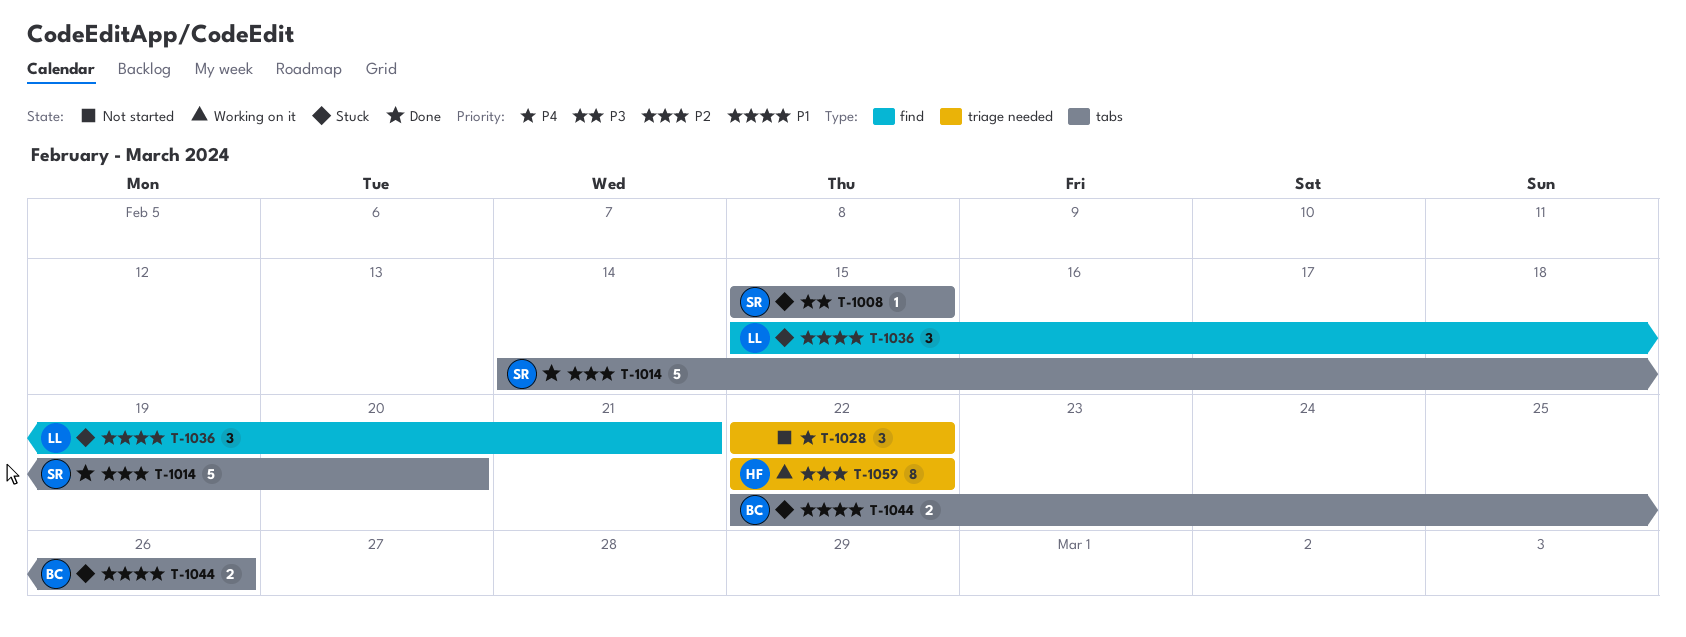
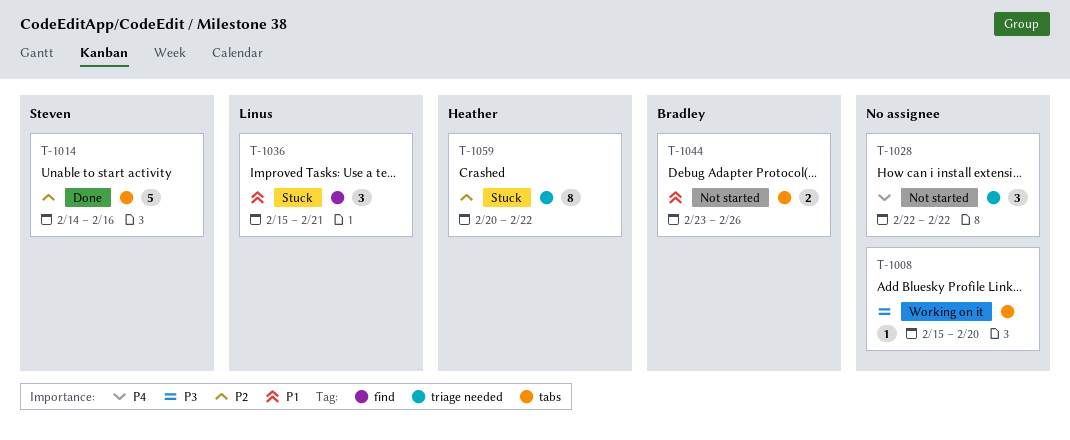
T-1008, status: Stuck -> Working on it
T-1008, owner: Steven -> none
T-1008, due: Feb 15 -> Feb 20
T-1014, due: Feb 20 -> Feb 16
T-1044, status: Stuck -> Not started
T-1044, start: Feb 22 -> Feb 23
T-1059, status: Working on it -> Stuck
T-1059, start: Feb 22 -> Feb 20

